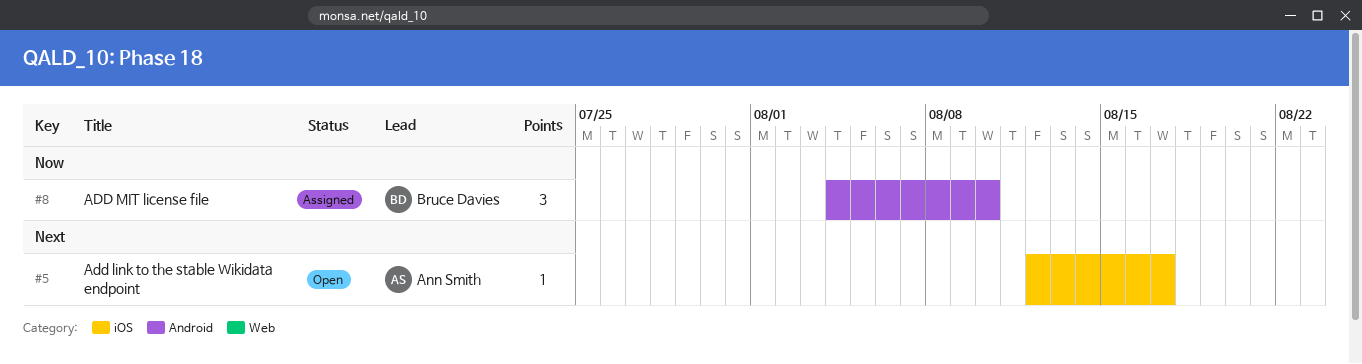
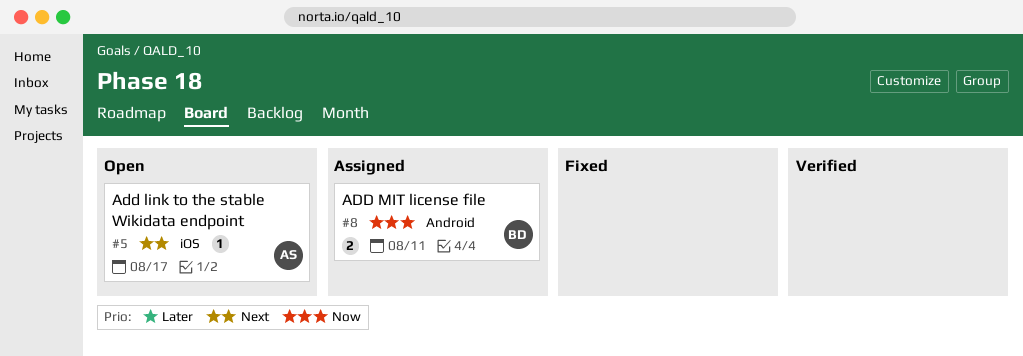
#8, estimate: 3 -> 2
#8, due: Aug 10 -> Aug 11

